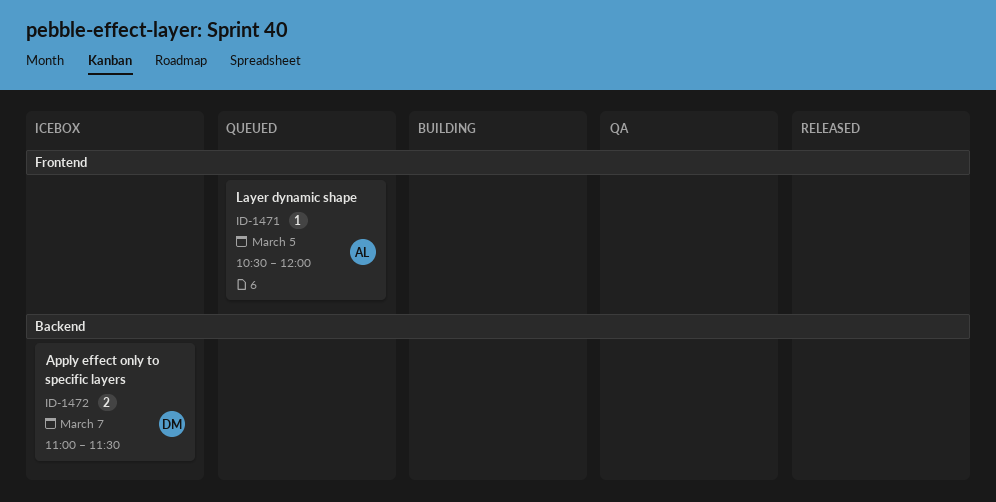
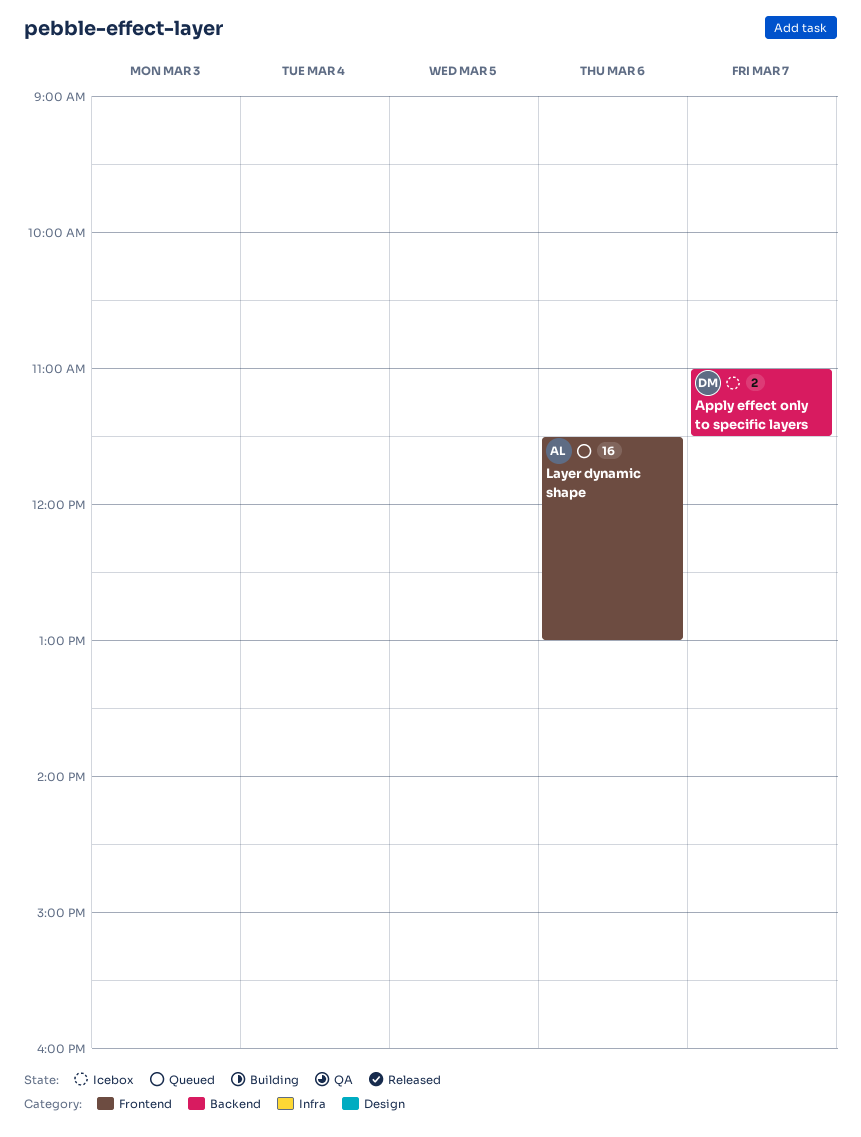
Layer dynamic shape, estimate: 1 -> 16
Layer dynamic shape, day: Mar 5 -> Mar 6
Layer dynamic shape, begins: 10:30 -> 11:30
Layer dynamic shape, ends: 12:00 -> 13:00

